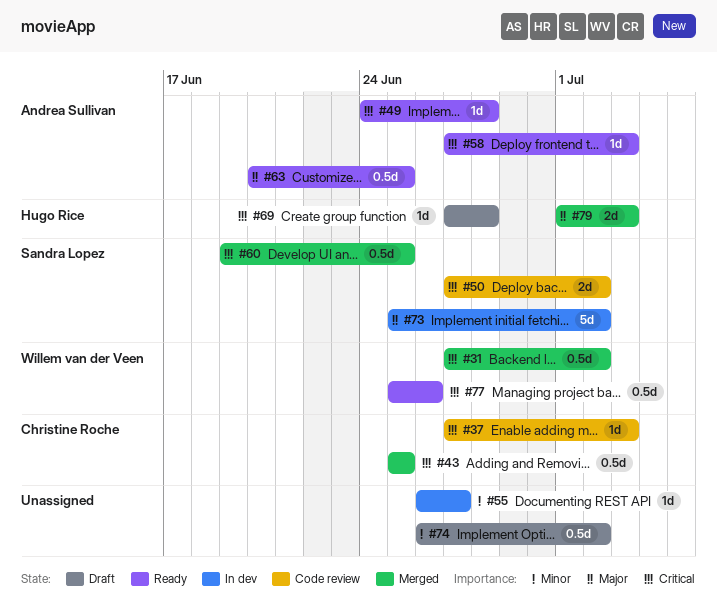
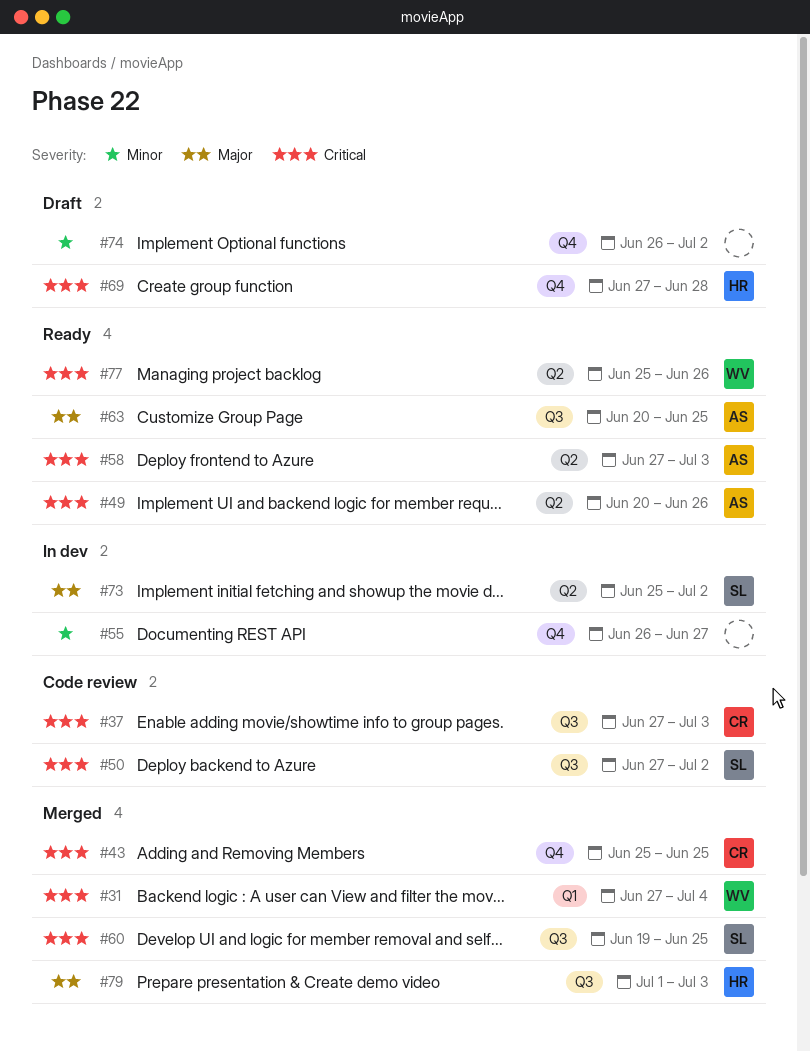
#31, due: Jul 2 -> Jul 4
#49, start: Jun 24 -> Jun 20
#49, due: Jun 28 -> Jun 26

